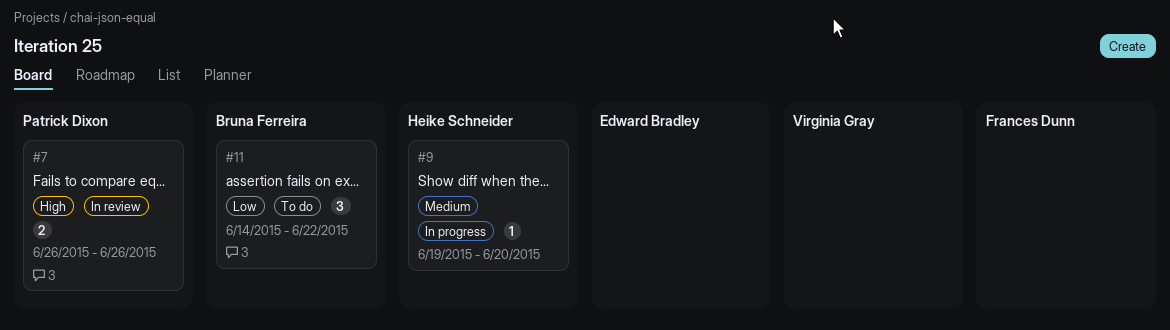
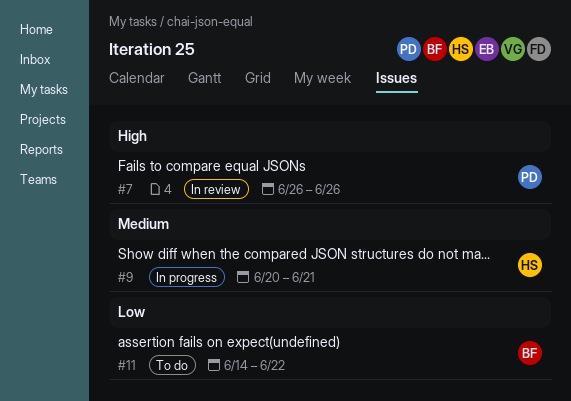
#9, start: Jun 19 -> Jun 20
#9, due: Jun 20 -> Jun 21

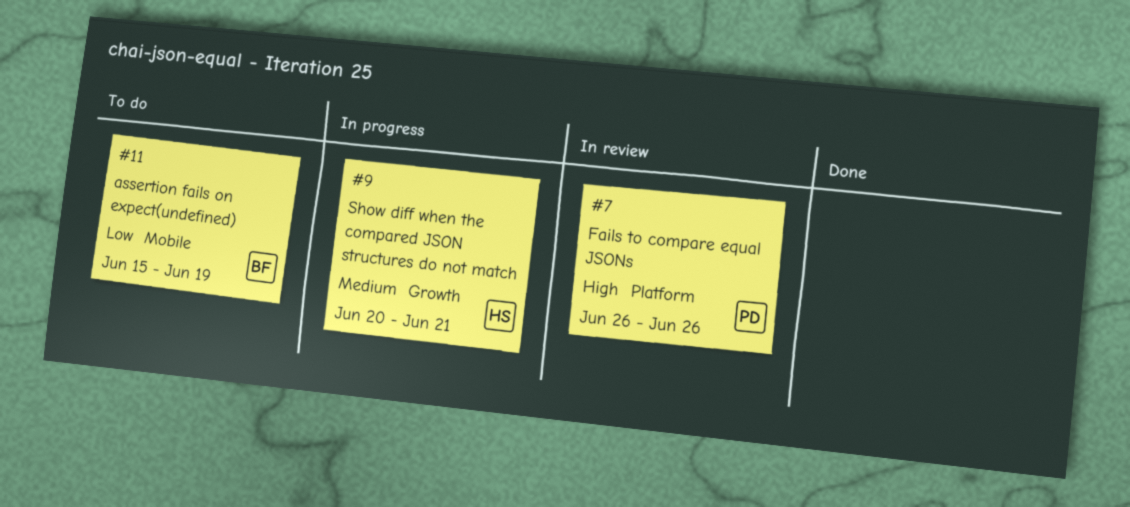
#11, start: Jun 14 -> Jun 15
#11, due: Jun 22 -> Jun 19

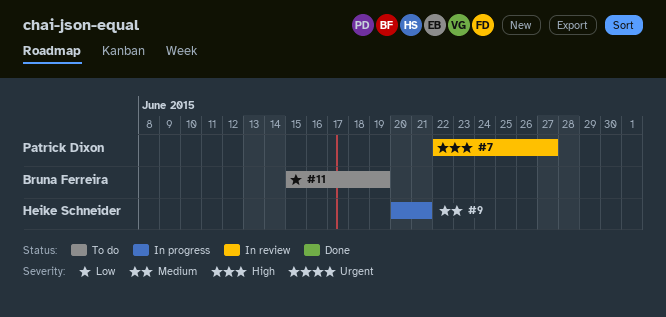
#7, start: Jun 26 -> Jun 22
#7, due: Jun 26 -> Jun 27

